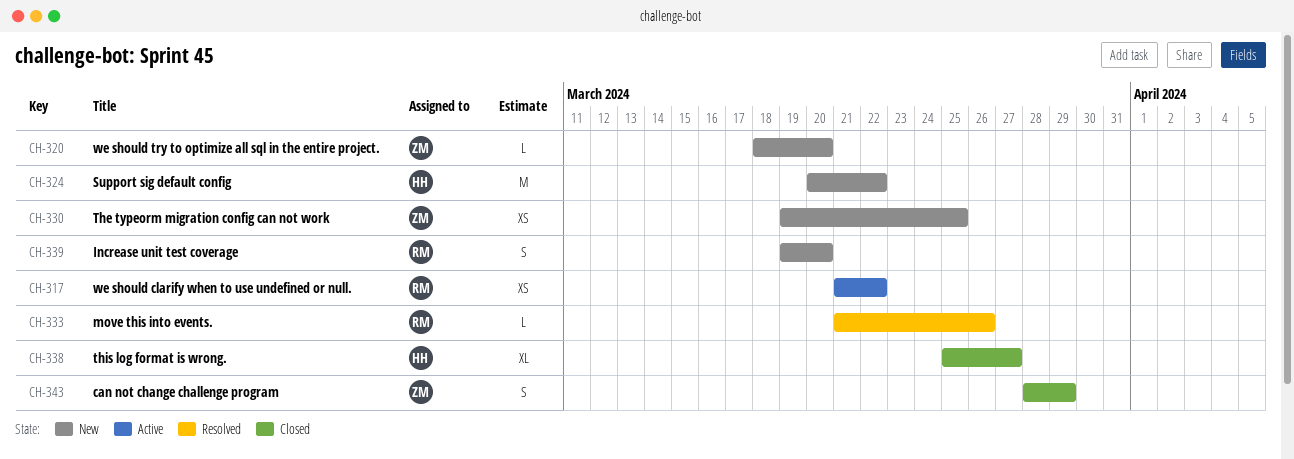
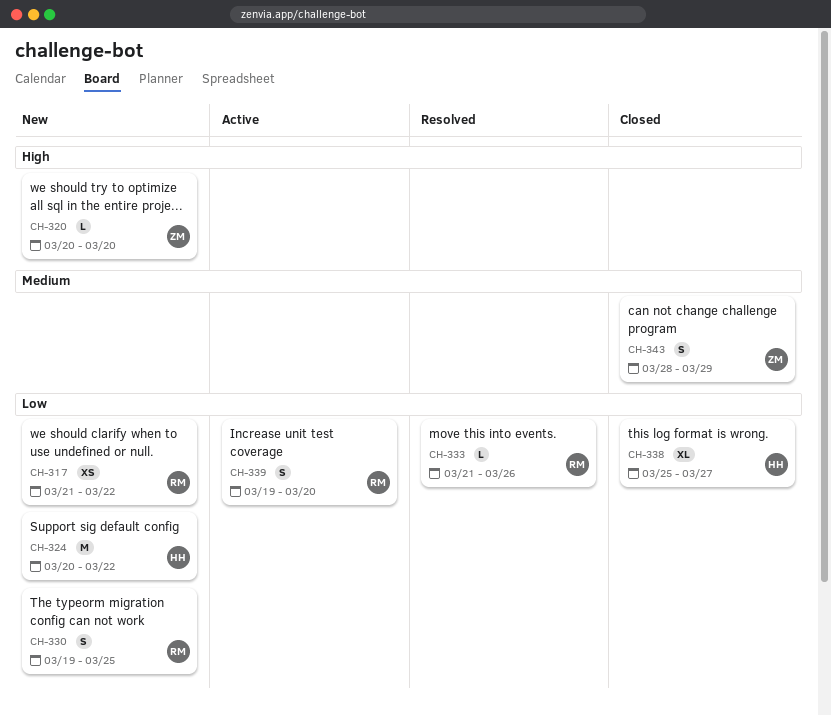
CH-317, status: Active -> New
CH-320, start: Mar 18 -> Mar 20
CH-330, owner: ZM -> RM
CH-330, estimate: XS -> S
CH-339, status: New -> Active

